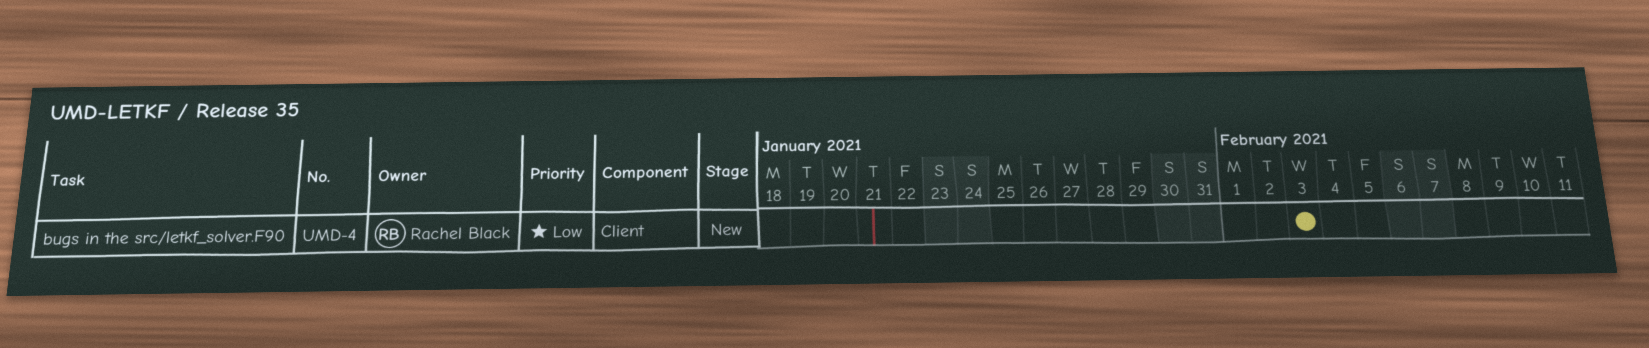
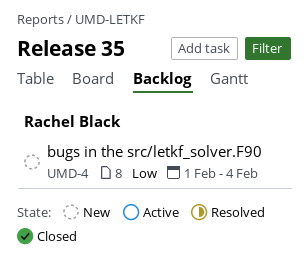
UMD-4, start: Feb 3 -> Feb 1
UMD-4, due: Feb 3 -> Feb 4

